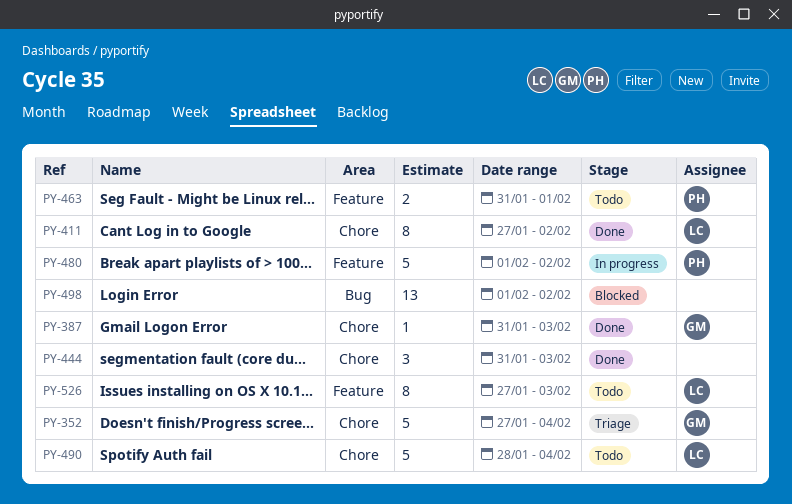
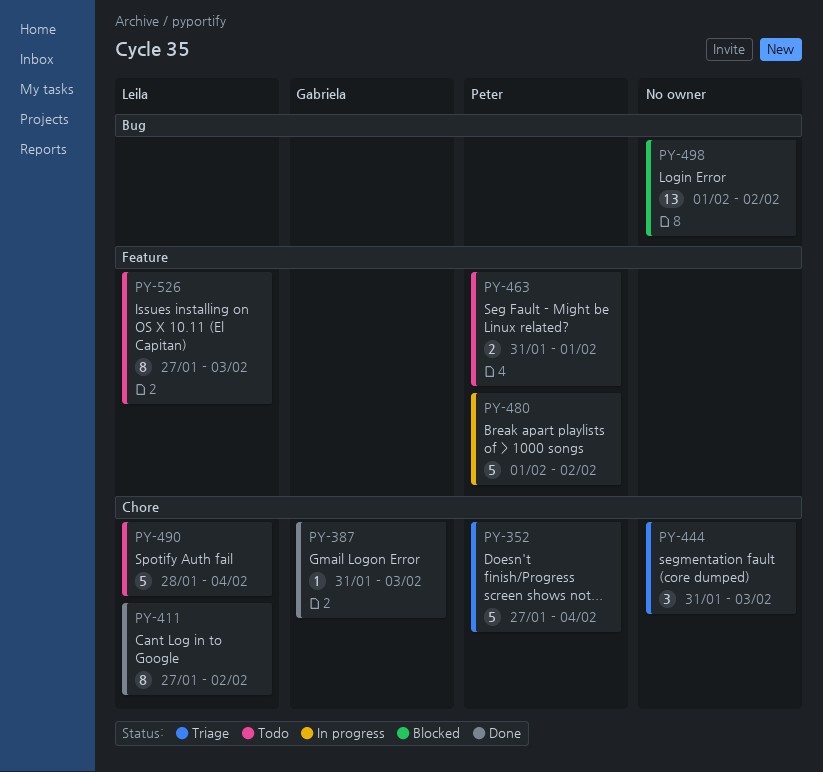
PY-352, owner: Gabriela -> Peter
PY-444, status: Done -> Triage

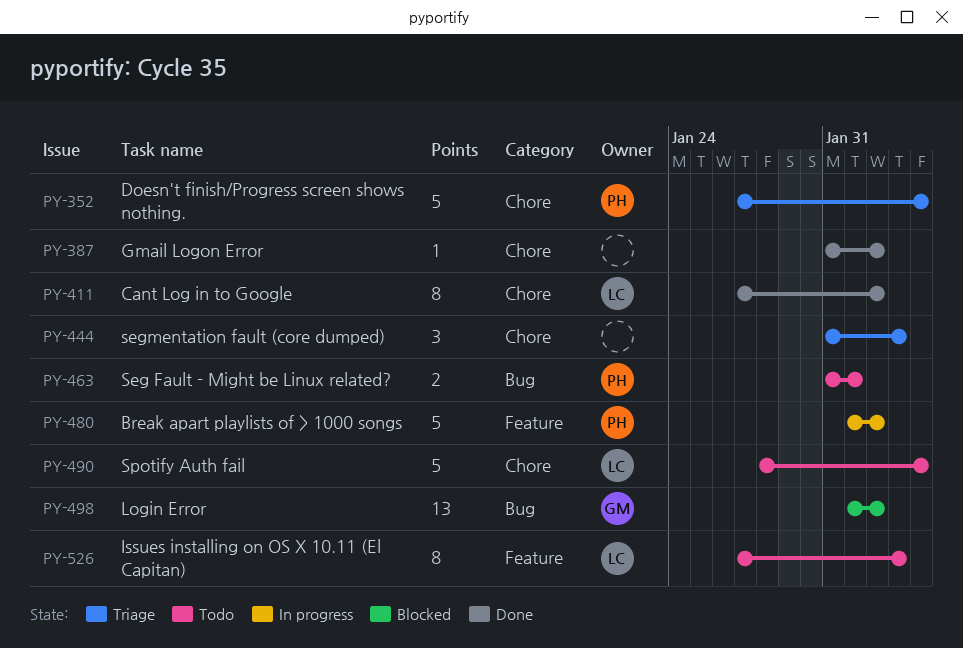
PY-387, owner: Gabriela -> none
PY-387, due: Feb 3 -> Feb 2
PY-463, label: Feature -> Bug
PY-498, owner: none -> Gabriela

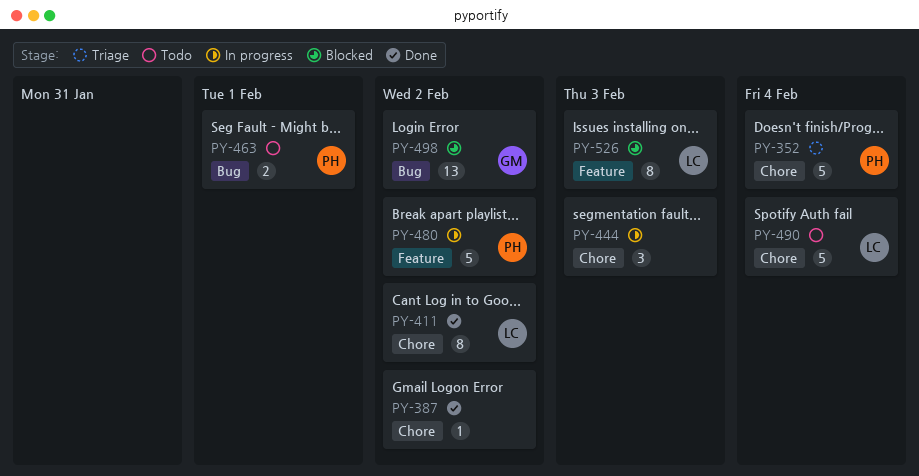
PY-444, status: Triage -> In progress
PY-526, status: Todo -> Blocked

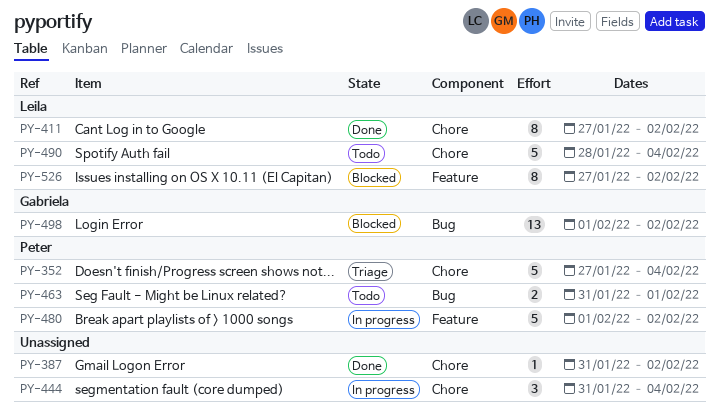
PY-444, due: Feb 3 -> Feb 4
PY-526, due: Feb 3 -> Feb 2

